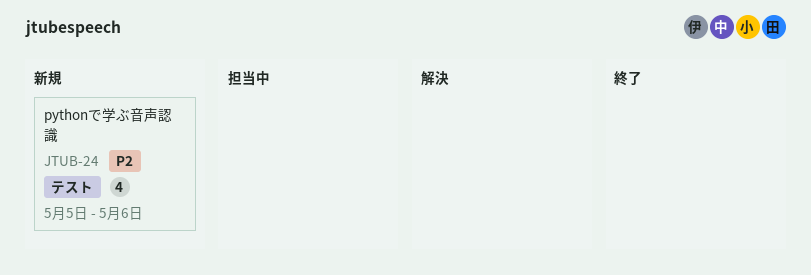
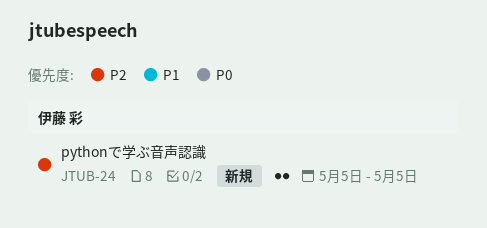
JTUB-24, estimate: 4 -> 2
JTUB-24, due: May 6 -> May 5

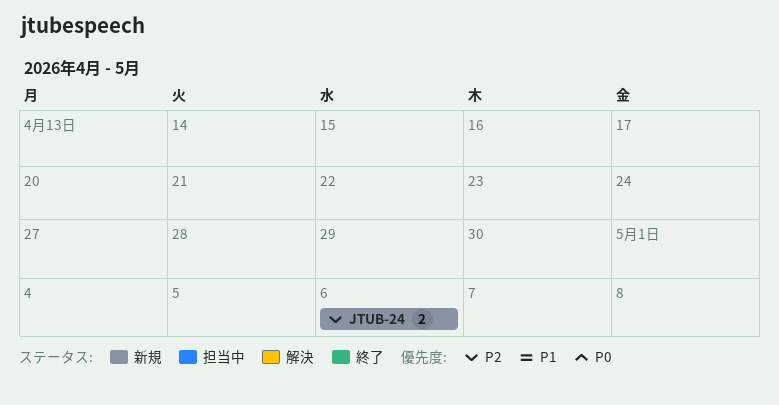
JTUB-24, start: May 5 -> May 6
JTUB-24, due: May 5 -> May 6

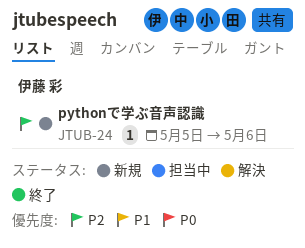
JTUB-24, estimate: 2 -> 1
JTUB-24, start: May 6 -> May 5

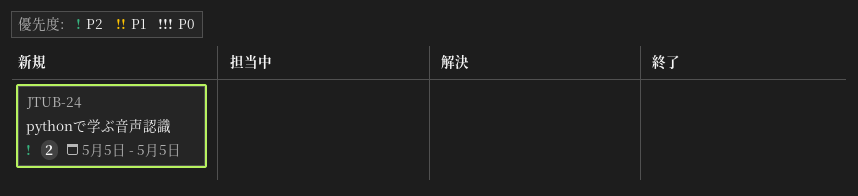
JTUB-24, estimate: 1 -> 2
JTUB-24, due: May 6 -> May 5

